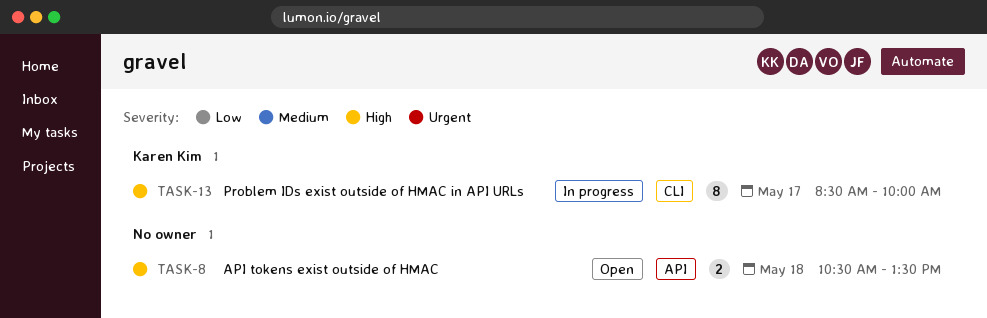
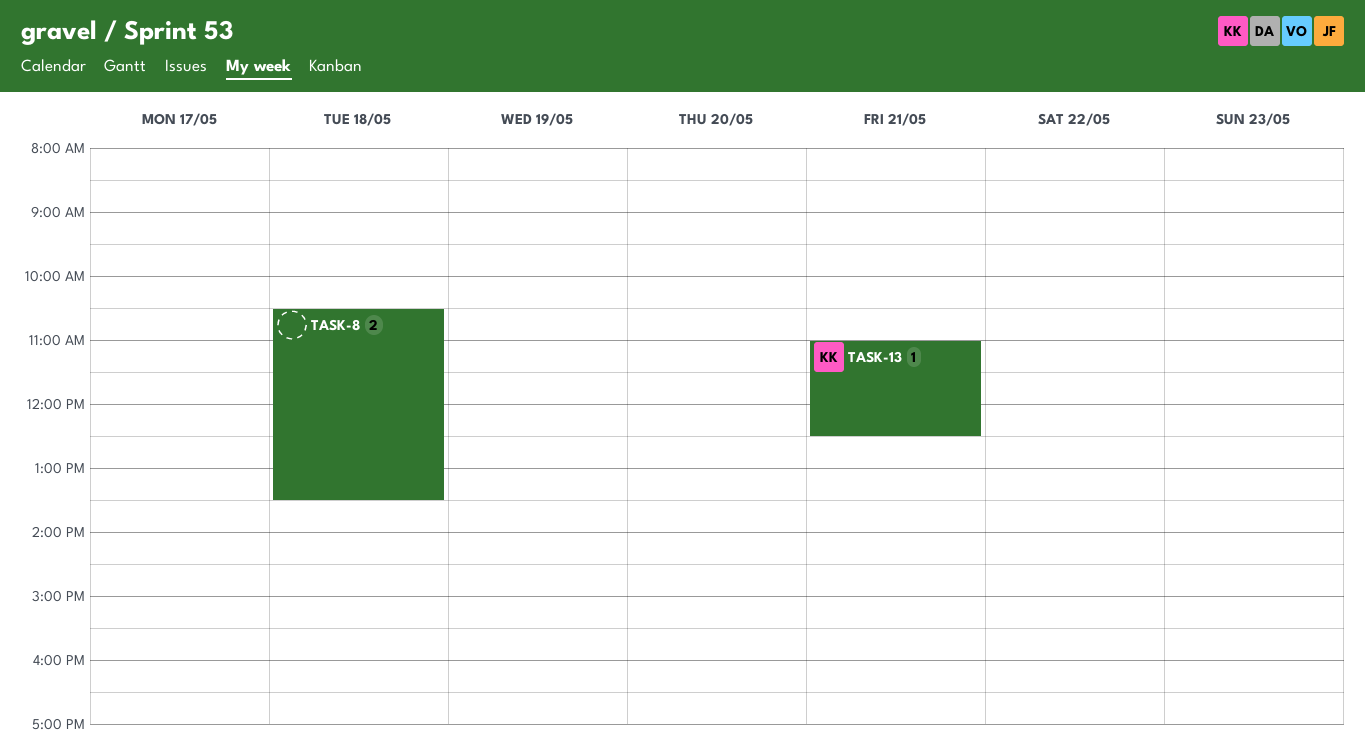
TASK-13, estimate: 8 -> 1
TASK-13, day: May 17 -> May 21
TASK-13, begins: 08:30 -> 11:00
TASK-13, ends: 10:00 -> 12:30

